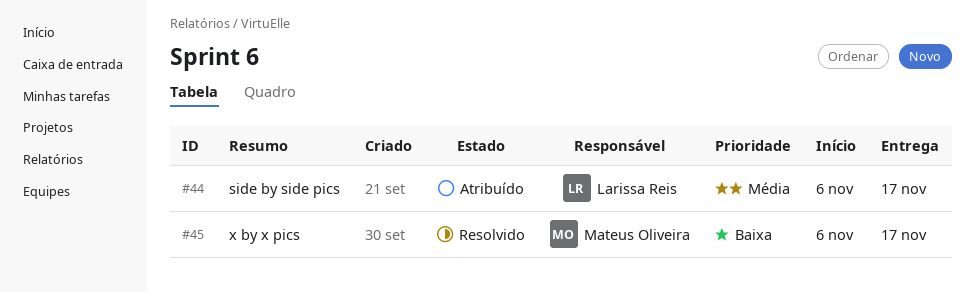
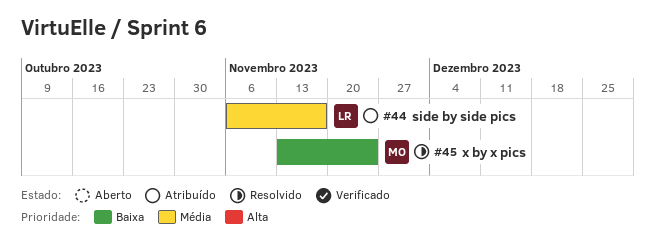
#45, start: Nov 6 -> Nov 13
#45, due: Nov 17 -> Nov 24

